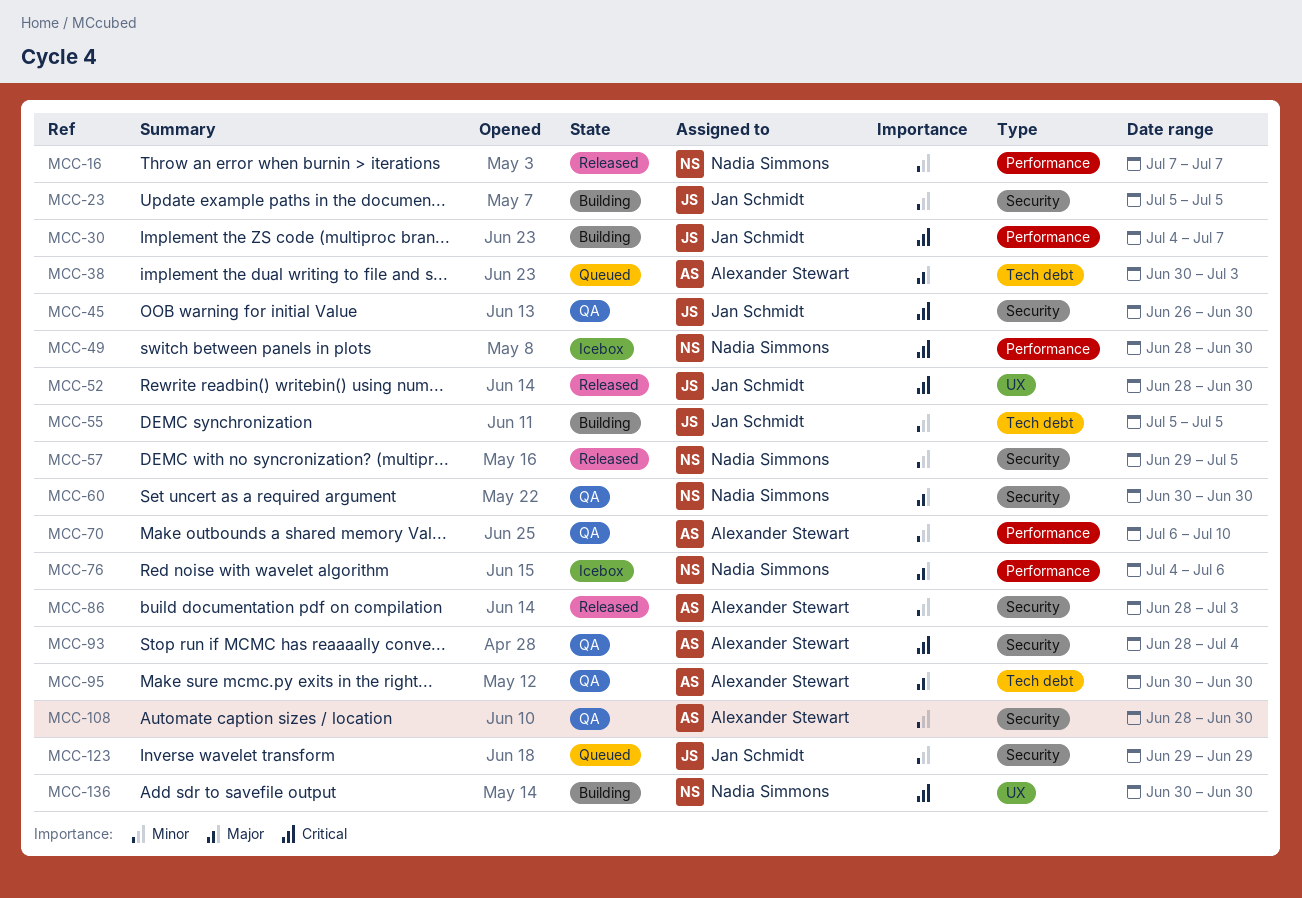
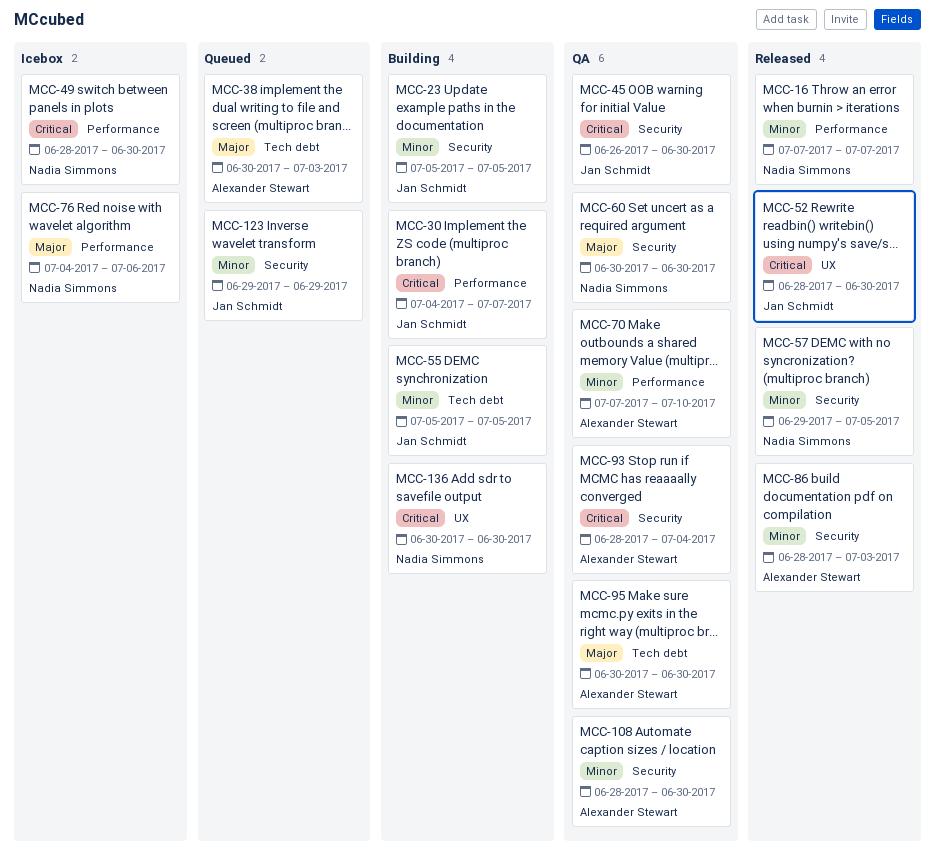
MCC-70, start: Jul 6 -> Jul 7

